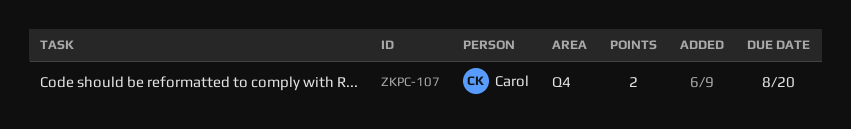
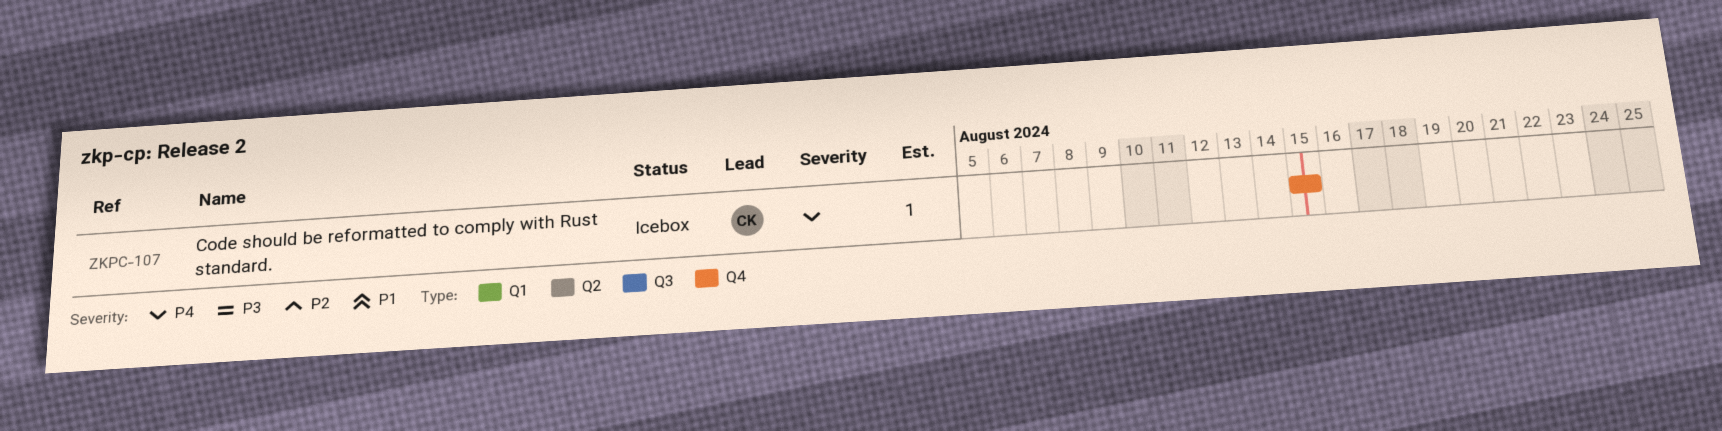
ZKPC-107, estimate: 2 -> 1
ZKPC-107, due: Aug 20 -> Aug 15

